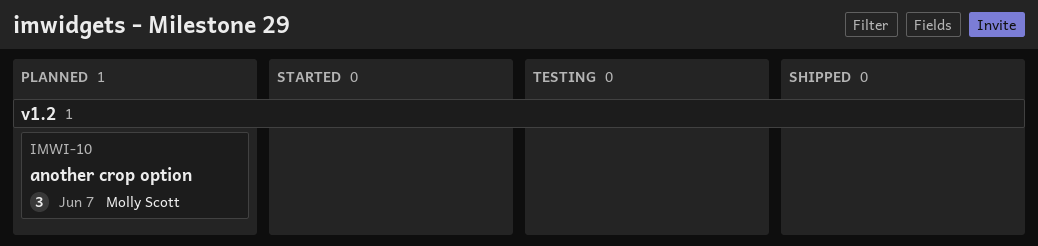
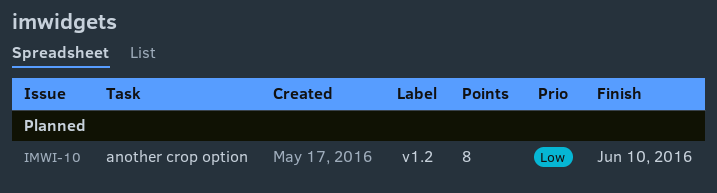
IMWI-10, estimate: 3 -> 8
IMWI-10, due: Jun 7 -> Jun 10

